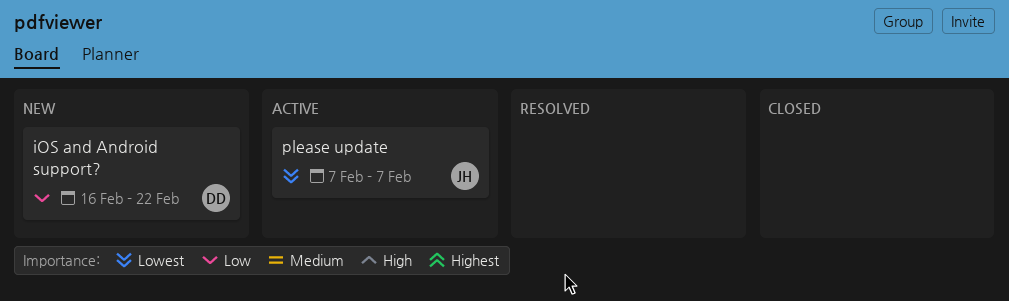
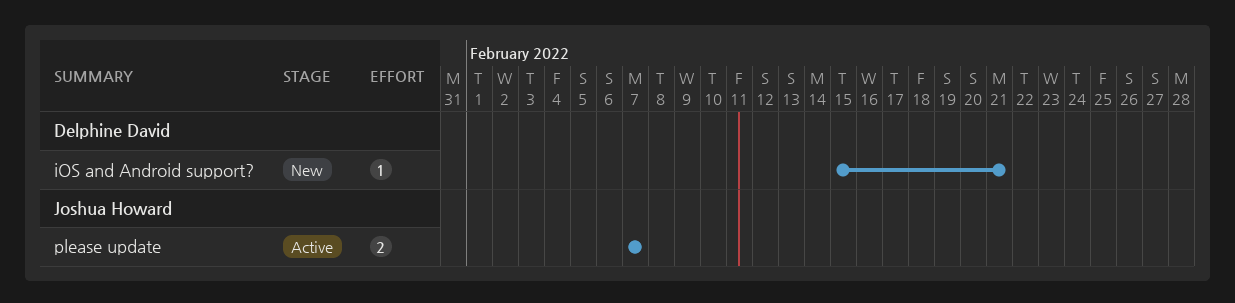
iOS and Android support?, start: Feb 16 -> Feb 15
iOS and Android support?, due: Feb 22 -> Feb 21

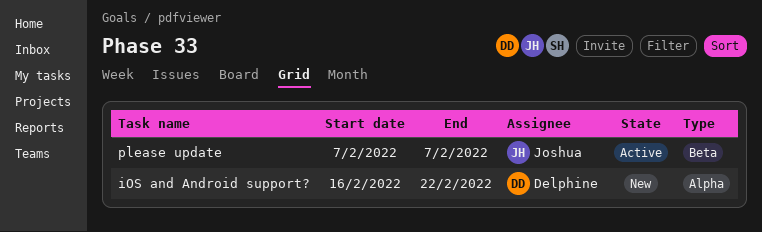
iOS and Android support?, start: Feb 15 -> Feb 16
iOS and Android support?, due: Feb 21 -> Feb 22

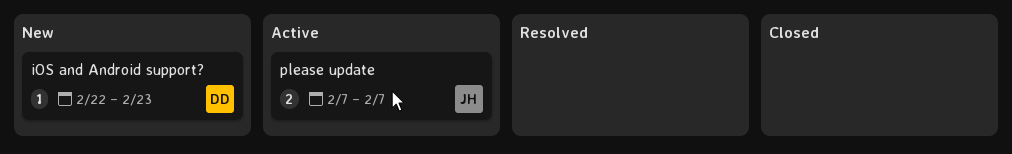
iOS and Android support?, start: Feb 16 -> Feb 22
iOS and Android support?, due: Feb 22 -> Feb 23

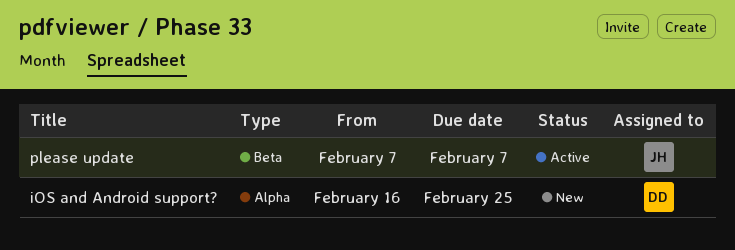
iOS and Android support?, start: Feb 22 -> Feb 16
iOS and Android support?, due: Feb 23 -> Feb 25

